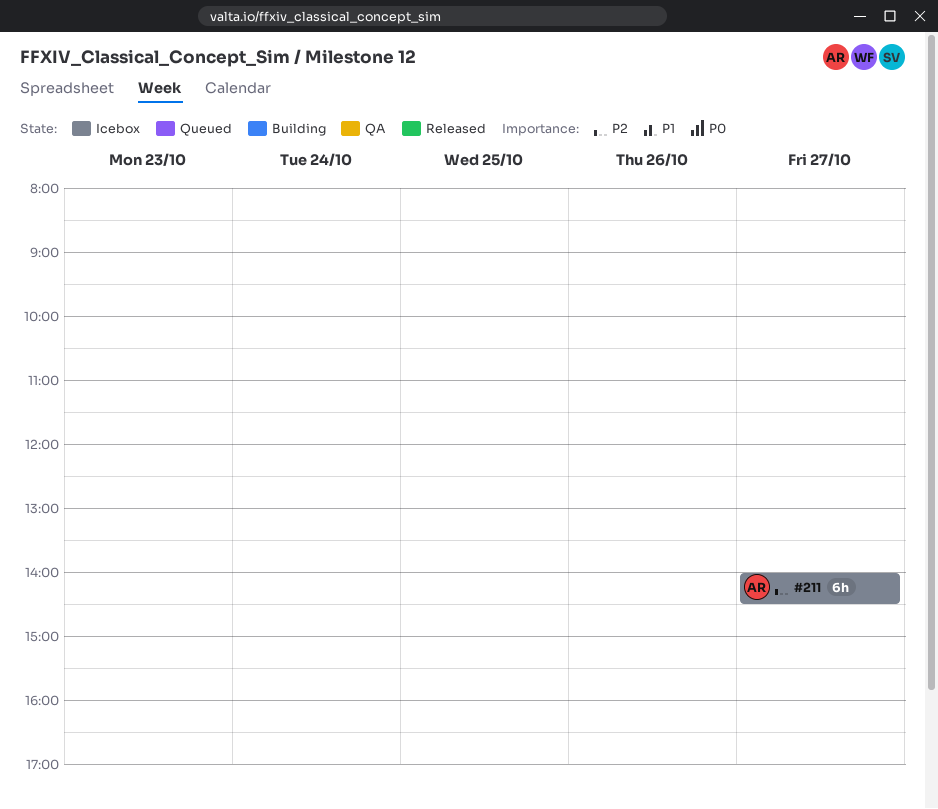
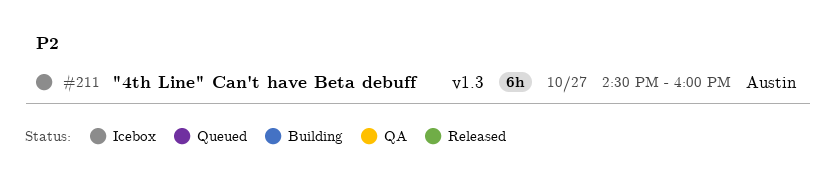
#211, begins: 14:00 -> 14:30
#211, ends: 14:30 -> 16:00

